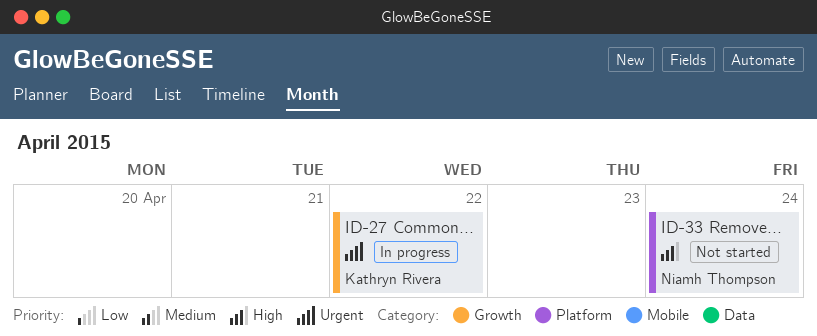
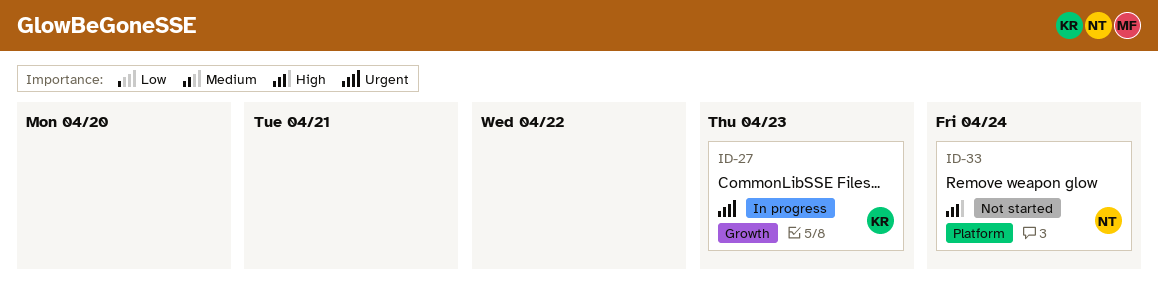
ID-27, due: Apr 22 -> Apr 23

